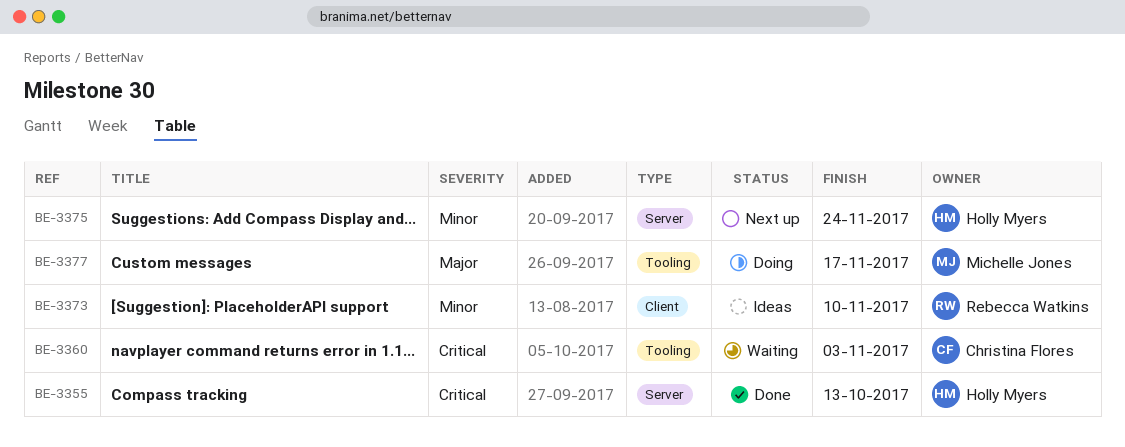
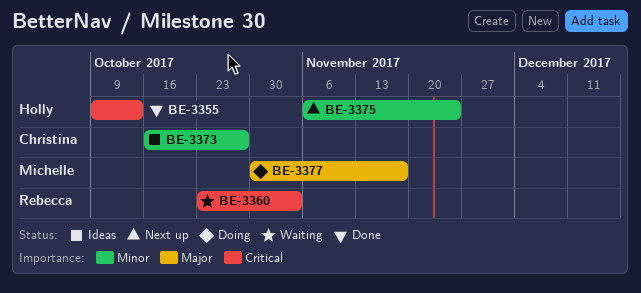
BE-3360, owner: Christina Flores -> Rebecca Watkins
BE-3373, owner: Rebecca Watkins -> Christina Flores
BE-3373, due: Nov 10 -> Oct 27

